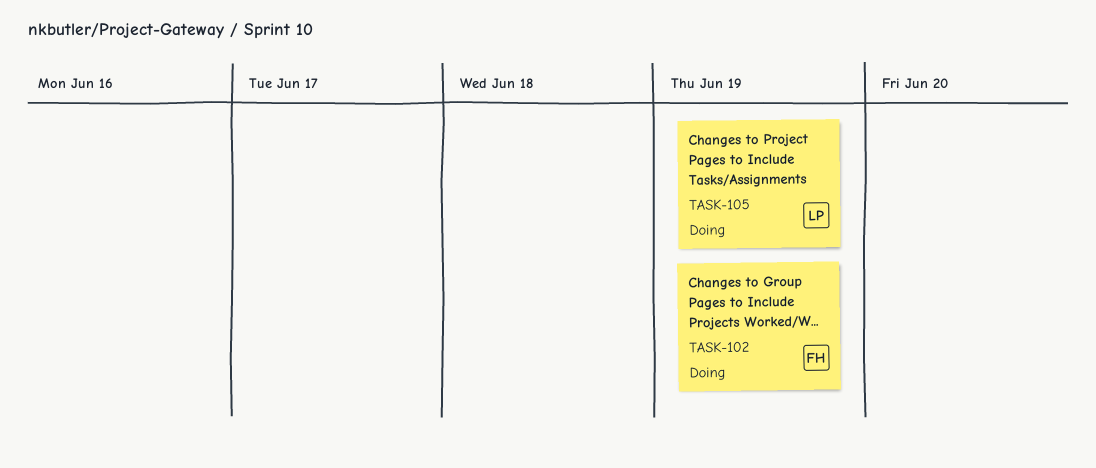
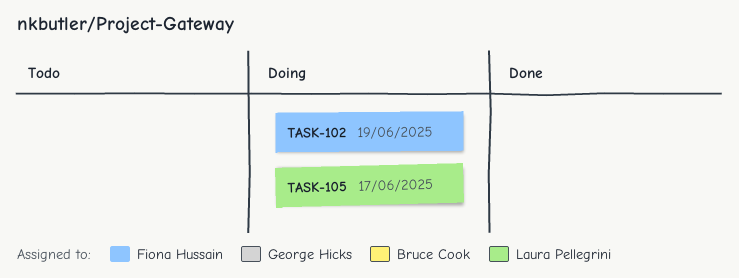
TASK-105, due: Jun 19 -> Jun 17

